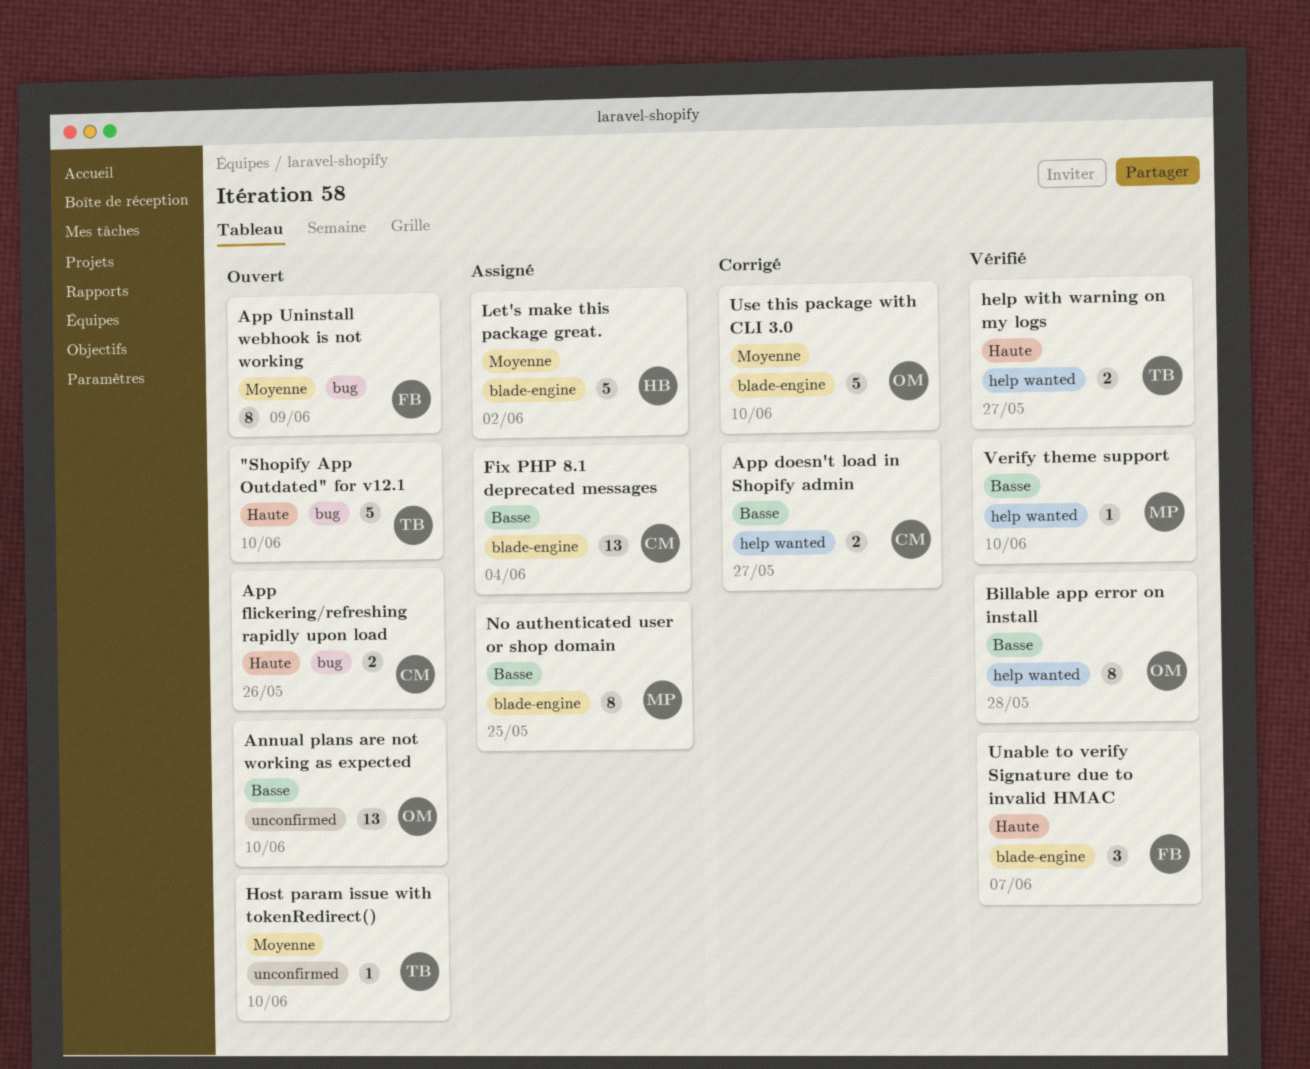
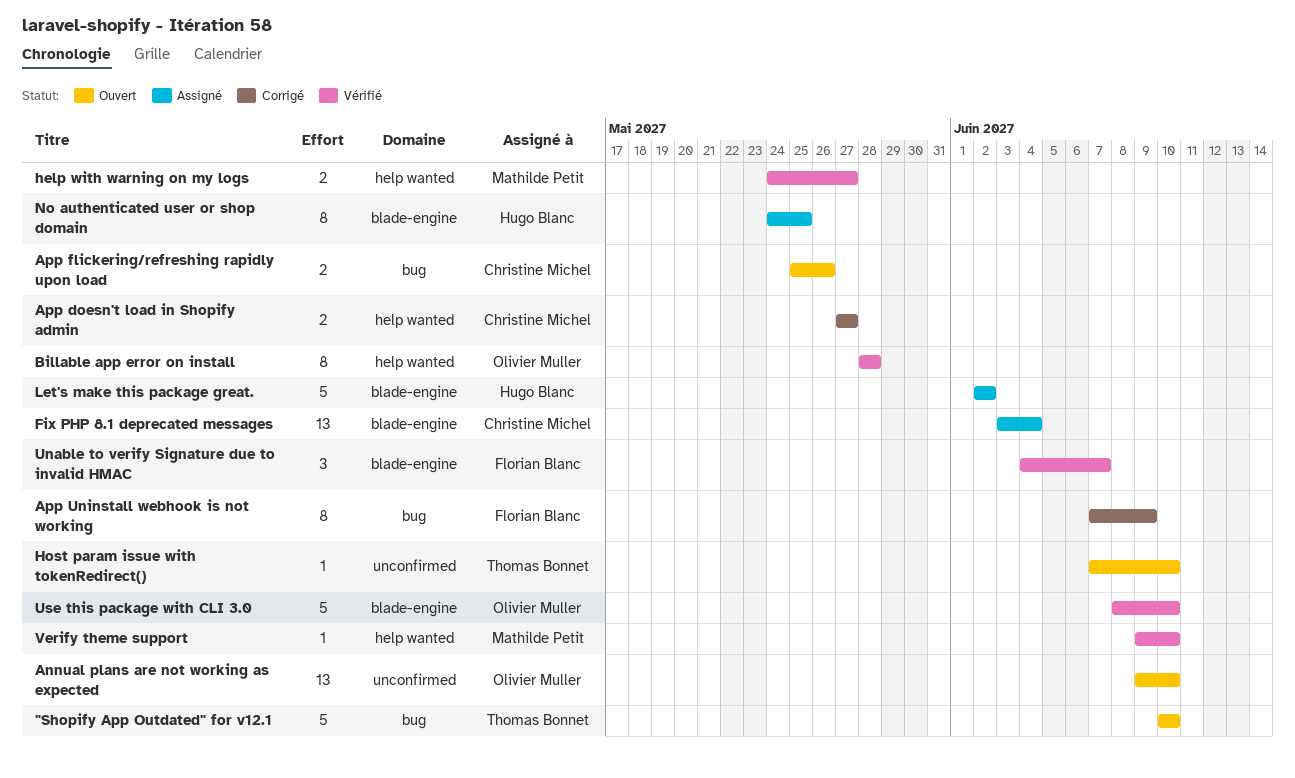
App Uninstall webhook is not working, status: Ouvert -> Corrigé
help with warning on my logs, owner: Thomas Bonnet -> Mathilde Petit
No authenticated user or shop domain, owner: Mathilde Petit -> Hugo Blanc
Use this package with CLI 3.0, status: Corrigé -> Vérifié

